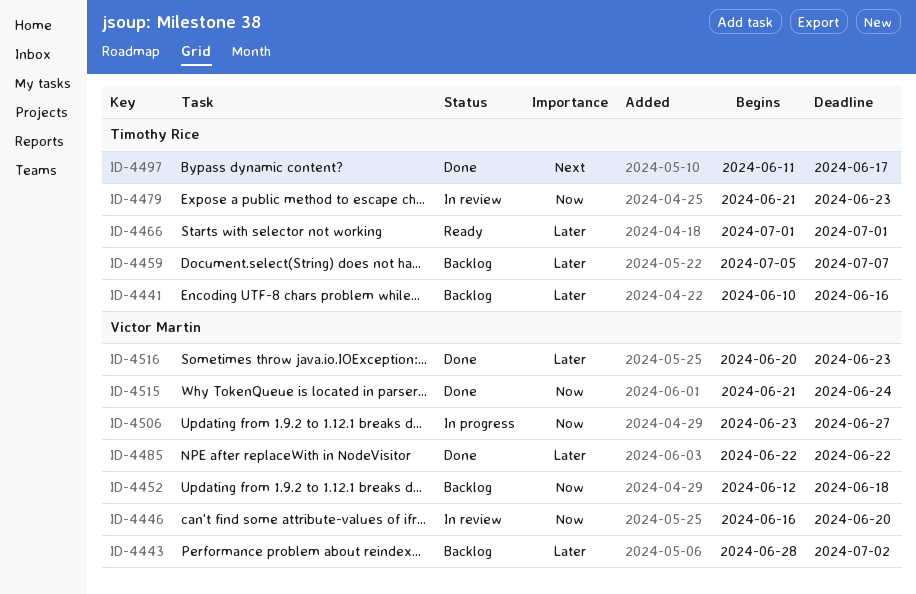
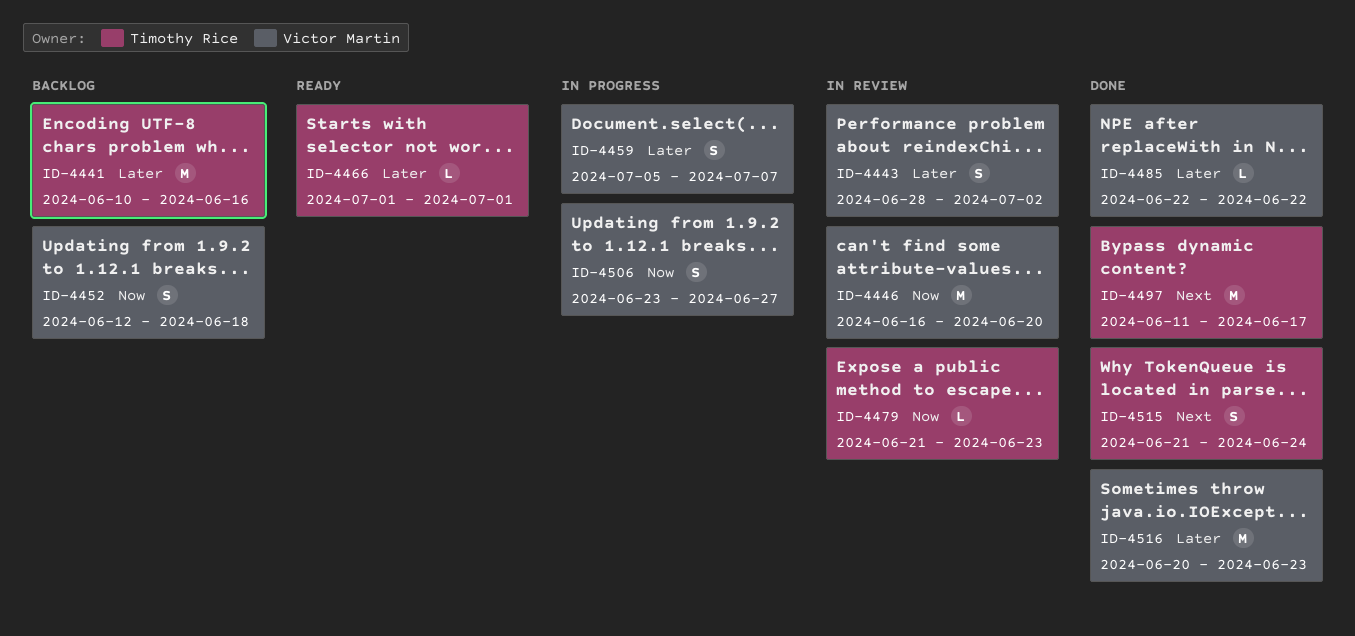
ID-4443, status: Backlog -> In review
ID-4459, status: Backlog -> In progress
ID-4459, owner: Timothy Rice -> Victor Martin
ID-4515, owner: Victor Martin -> Timothy Rice
ID-4515, priority: Now -> Next

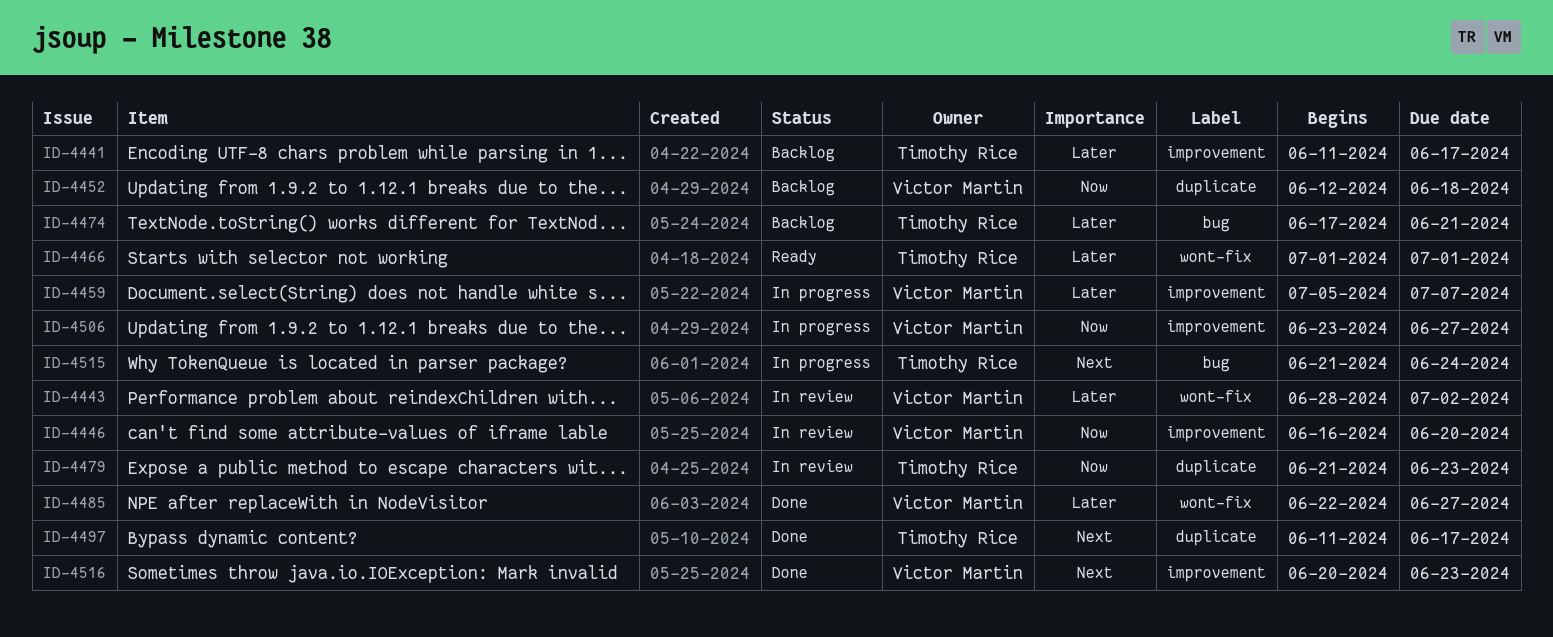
ID-4441, start: Jun 10 -> Jun 11
ID-4441, due: Jun 16 -> Jun 17
ID-4474: none -> present
ID-4485, due: Jun 22 -> Jun 27
ID-4515, status: Done -> In progress
ID-4516, priority: Later -> Next

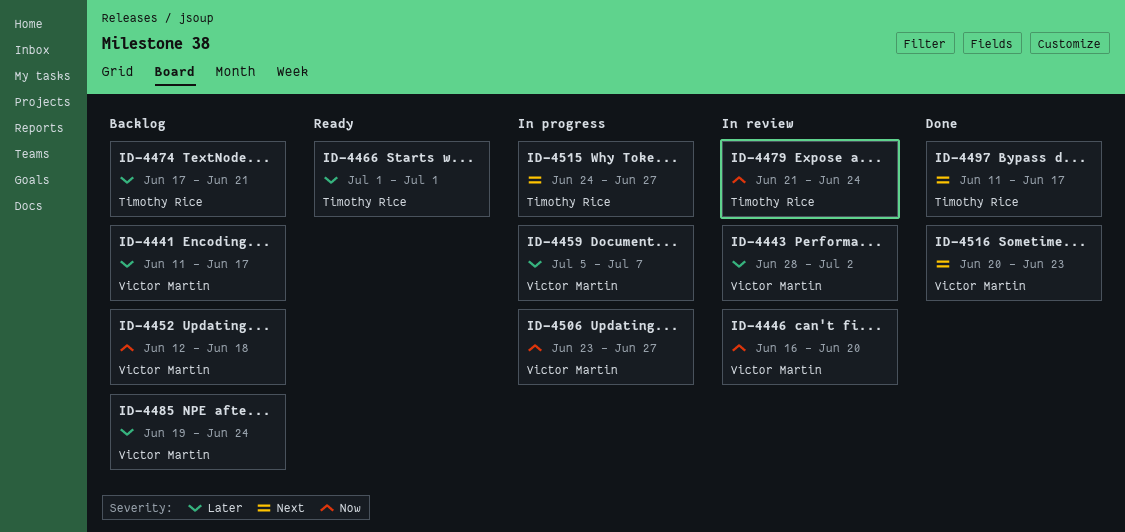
ID-4441, owner: Timothy Rice -> Victor Martin
ID-4479, due: Jun 23 -> Jun 24
ID-4485, status: Done -> Backlog
ID-4485, start: Jun 22 -> Jun 19
ID-4485, due: Jun 27 -> Jun 24
ID-4515, start: Jun 21 -> Jun 24
ID-4515, due: Jun 24 -> Jun 27

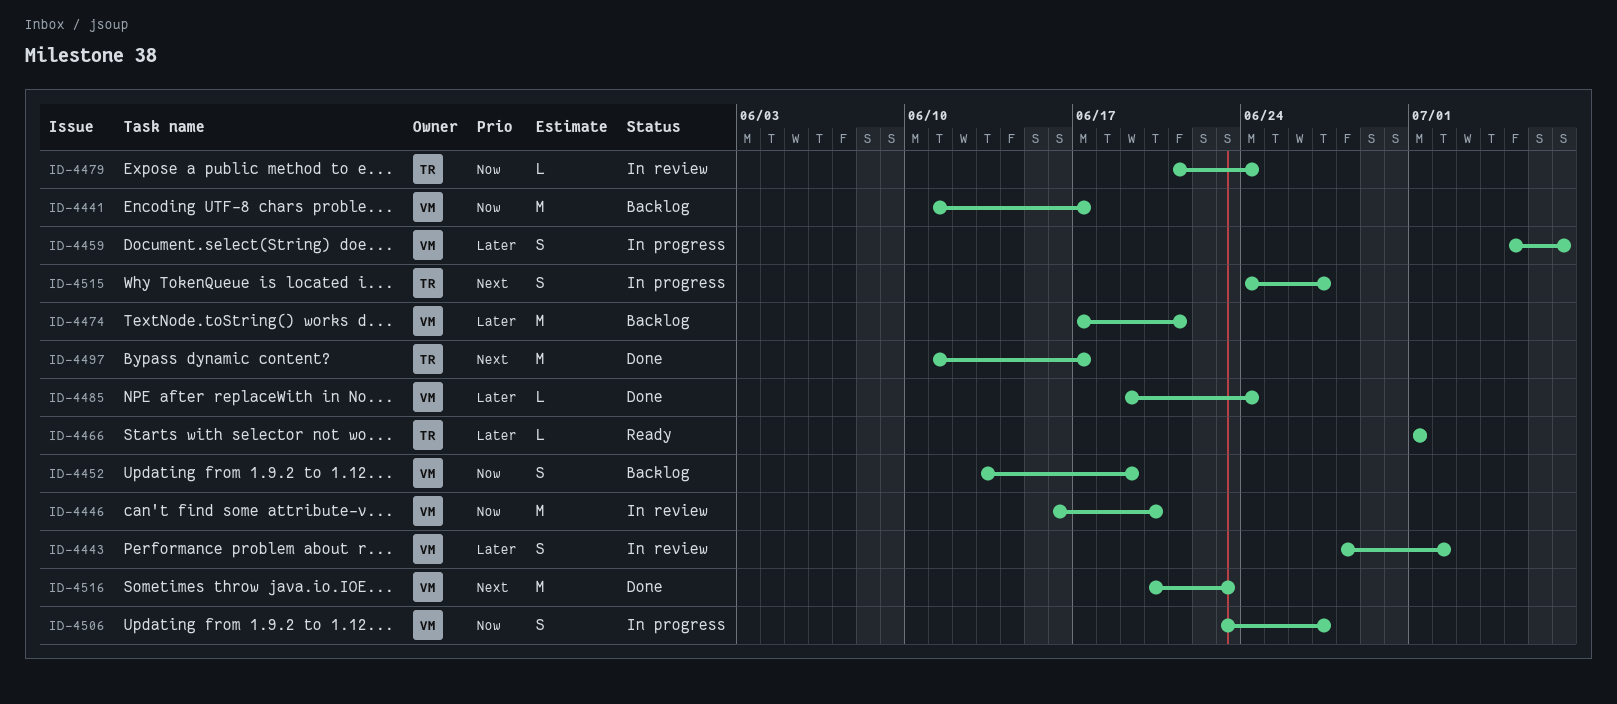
ID-4441, priority: Later -> Now
ID-4452, start: Jun 12 -> Jun 13
ID-4452, due: Jun 18 -> Jun 19
ID-4474, owner: Timothy Rice -> Victor Martin
ID-4485, status: Backlog -> Done

